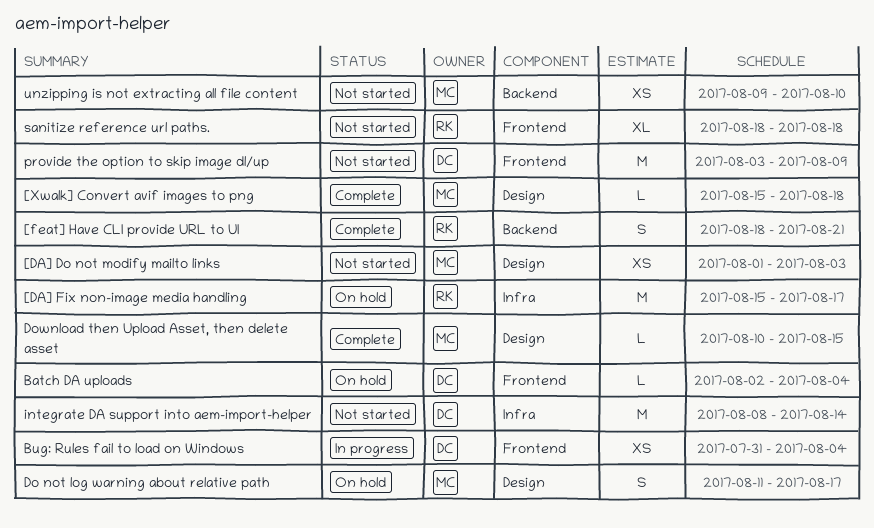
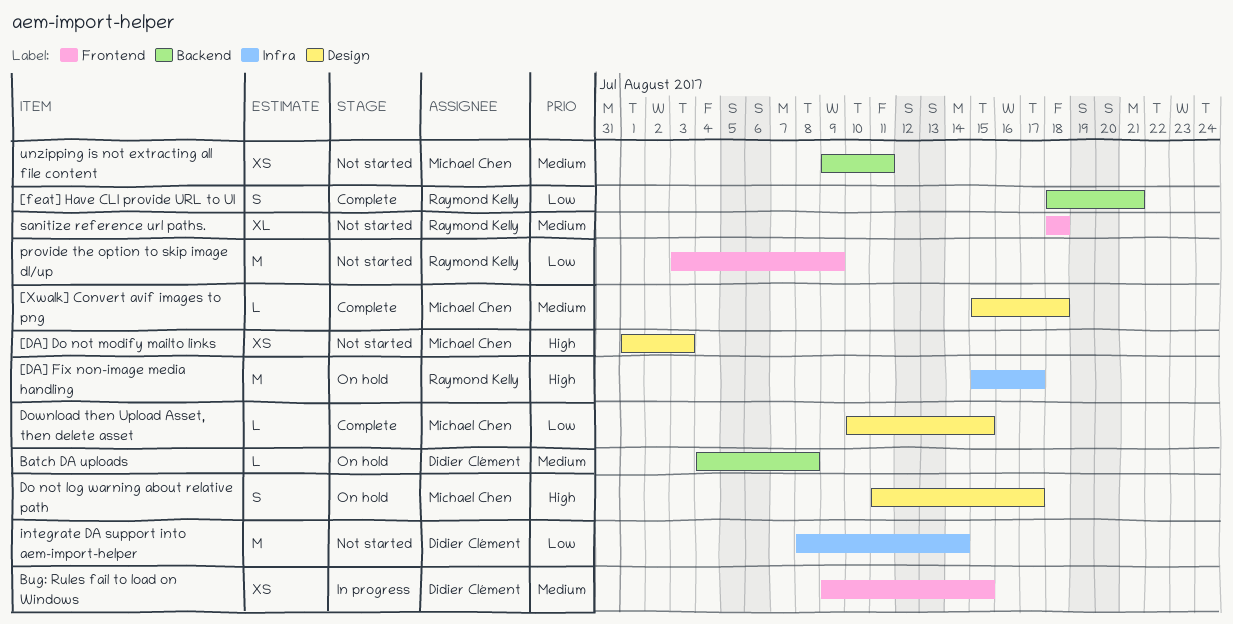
Batch DA uploads, label: Frontend -> Backend
Batch DA uploads, start: Aug 2 -> Aug 4
Batch DA uploads, due: Aug 4 -> Aug 8
Bug: Rules fail to load on Windows, start: Jul 31 -> Aug 9
Bug: Rules fail to load on Windows, due: Aug 4 -> Aug 15
provide the option to skip image dl/up, owner: Didier Clément -> Raymond Kelly
unzipping is not extracting all file content, due: Aug 10 -> Aug 11

